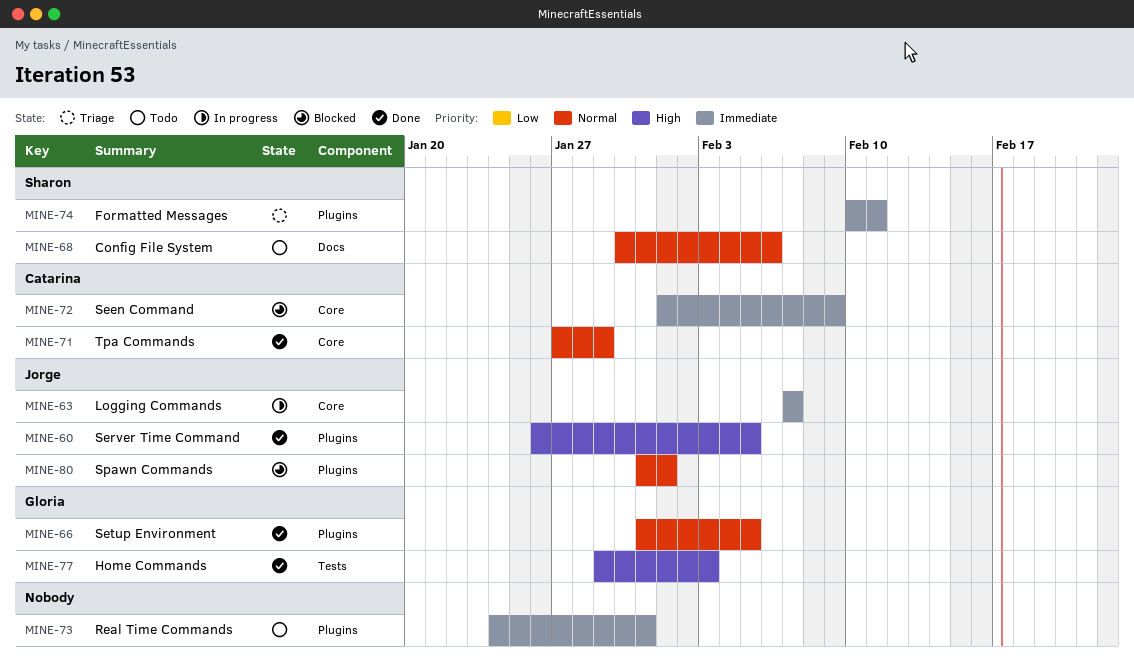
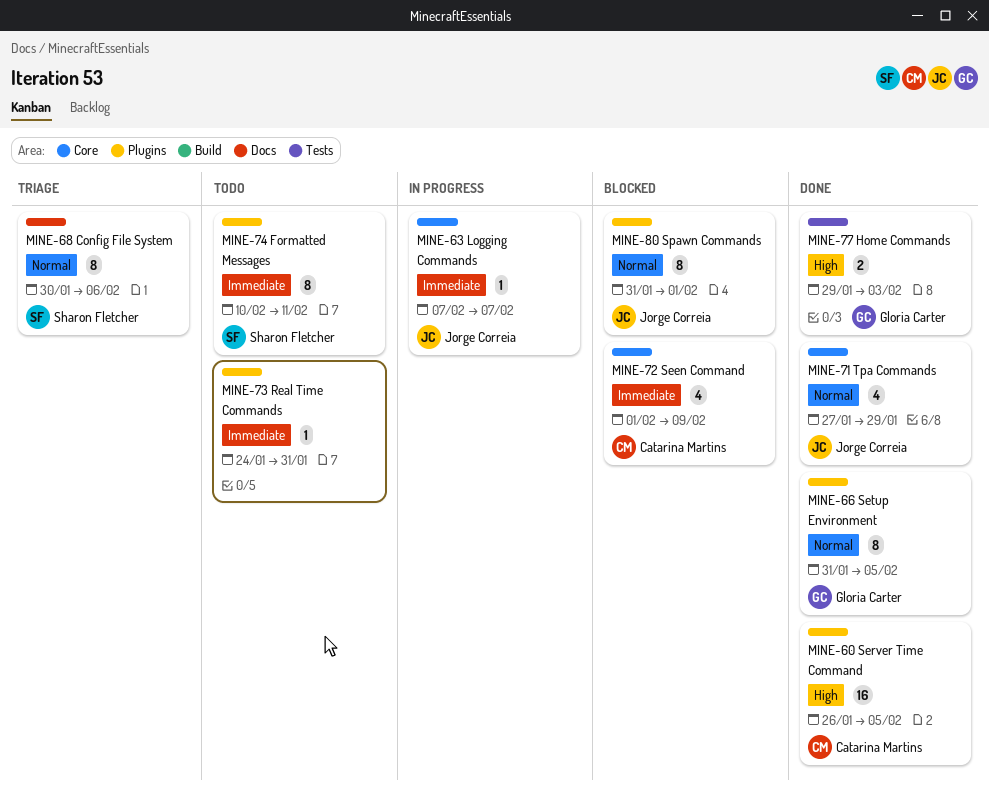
MINE-60, owner: Jorge Correia -> Catarina Martins
MINE-68, status: Todo -> Triage
MINE-71, owner: Catarina Martins -> Jorge Correia
MINE-74, status: Triage -> Todo

